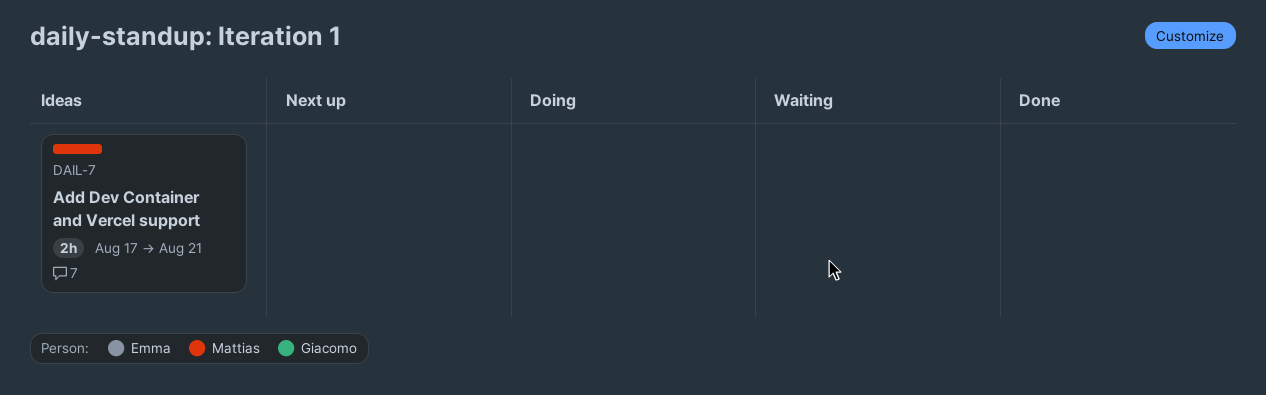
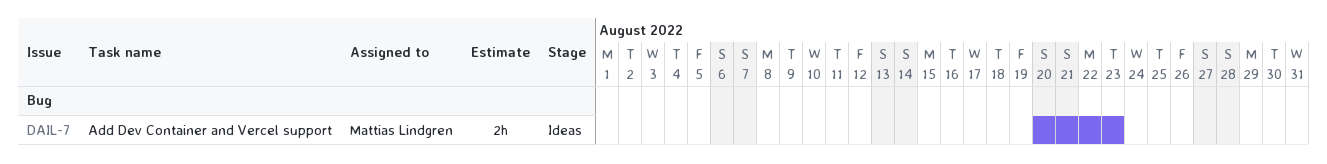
DAIL-7, start: Aug 17 -> Aug 20
DAIL-7, due: Aug 21 -> Aug 23

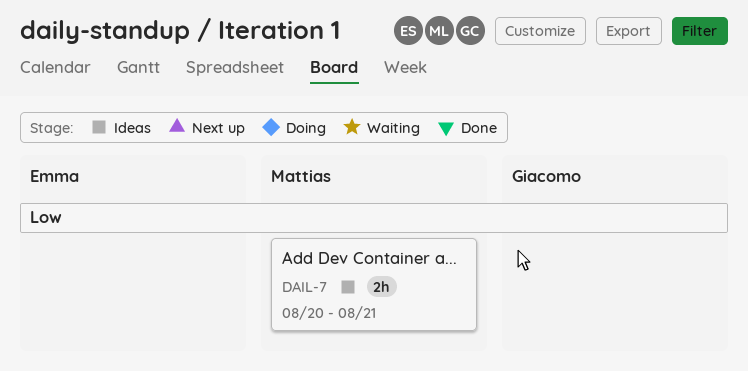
DAIL-7, due: Aug 23 -> Aug 21

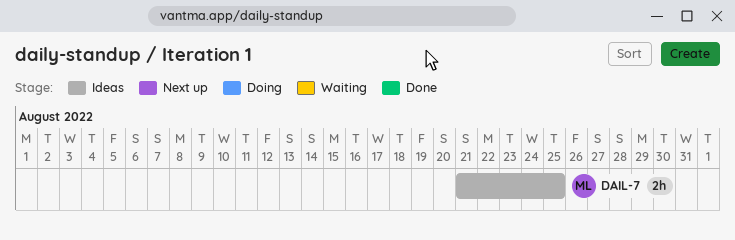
DAIL-7, start: Aug 20 -> Aug 21
DAIL-7, due: Aug 21 -> Aug 25

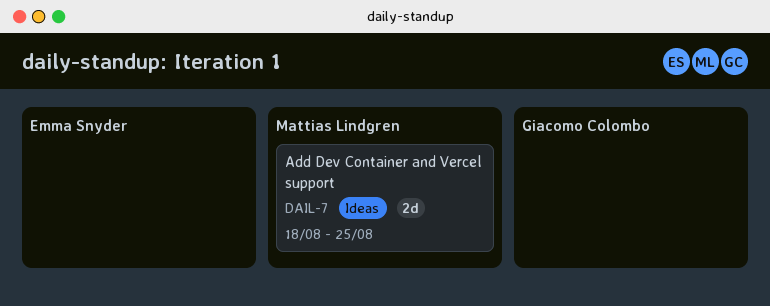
DAIL-7, estimate: 2h -> 2d
DAIL-7, start: Aug 21 -> Aug 18

